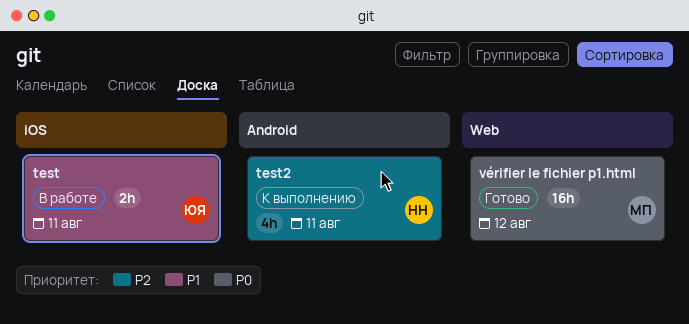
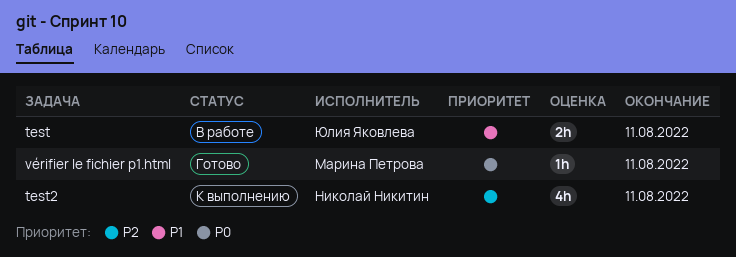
vérifier le fichier p1.html, estimate: 16h -> 1h
vérifier le fichier p1.html, due: Aug 12 -> Aug 11

